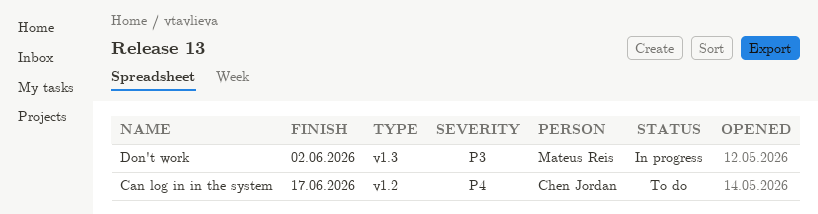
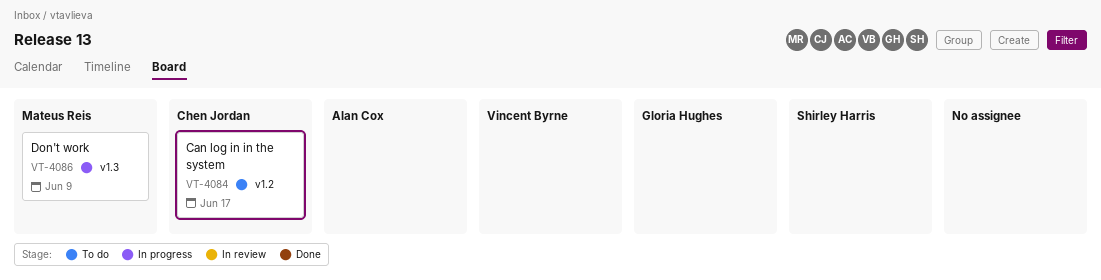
Don't work, due: Jun 2 -> Jun 9

